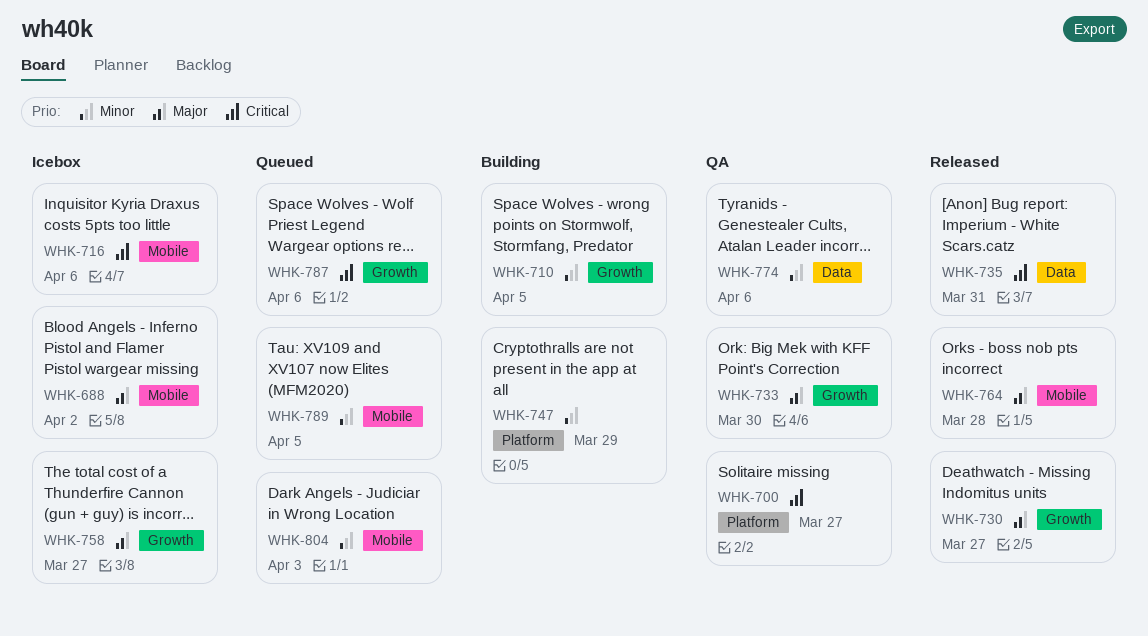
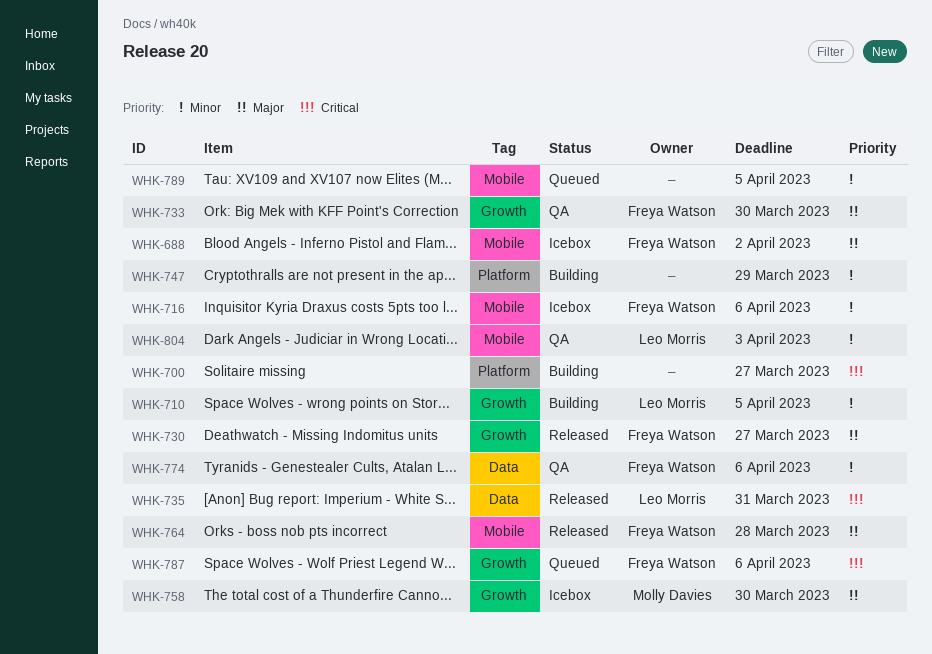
WHK-700, status: QA -> Building
WHK-716, priority: Critical -> Minor
WHK-758, due: Mar 27 -> Mar 30
WHK-804, status: Queued -> QA

